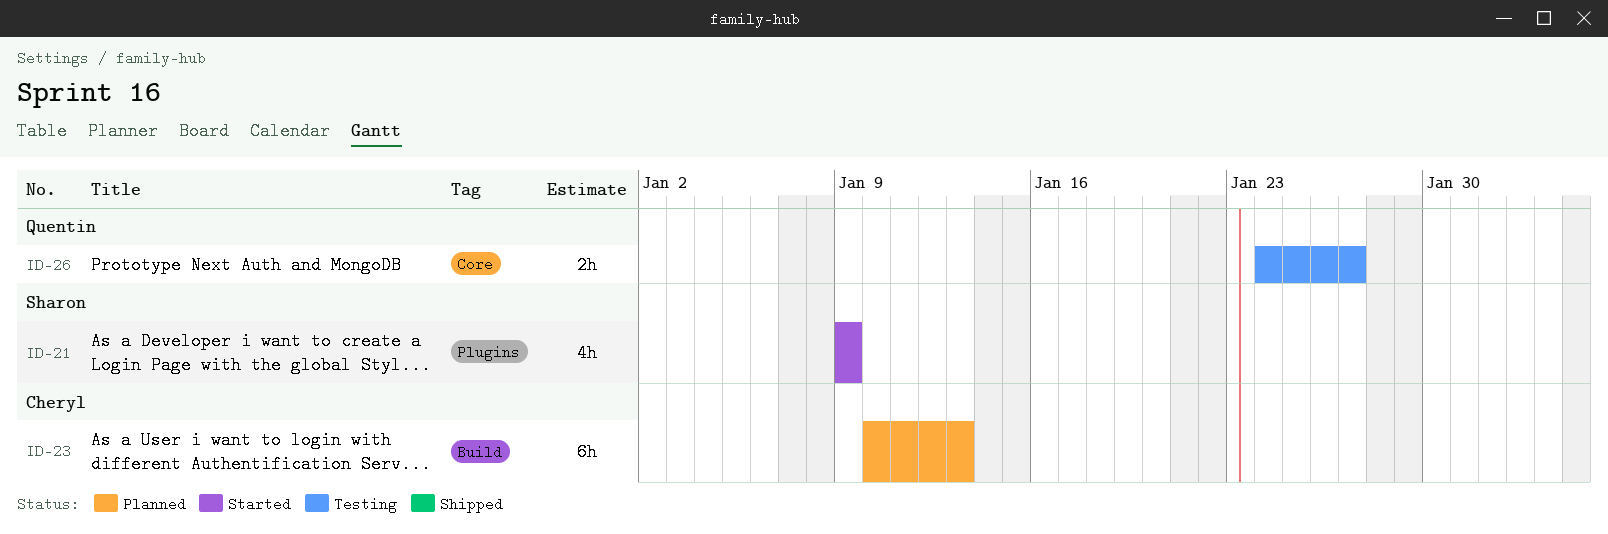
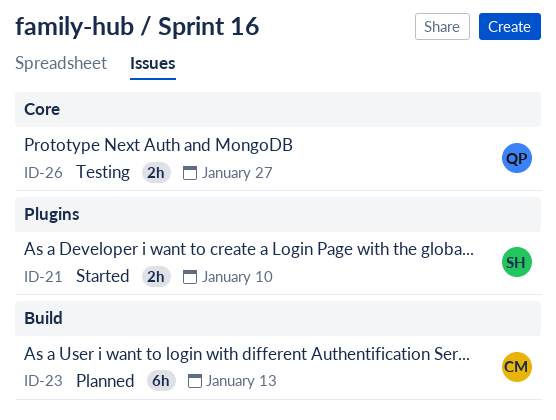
ID-21, estimate: 4h -> 2h
ID-21, due: Jan 9 -> Jan 10

